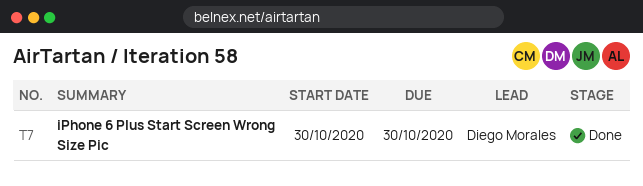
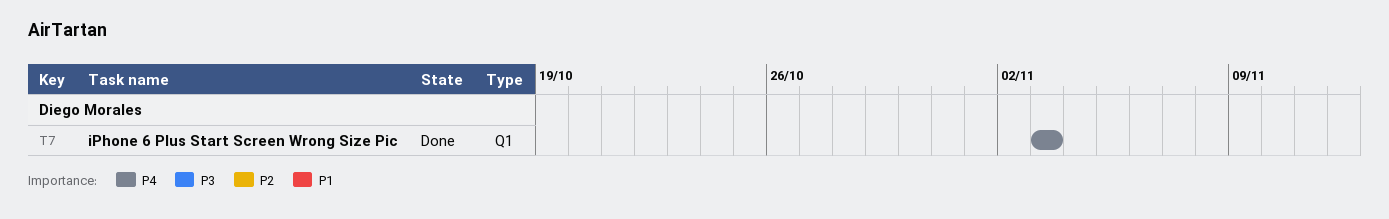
T7, start: Oct 30 -> Nov 3
T7, due: Oct 30 -> Nov 3

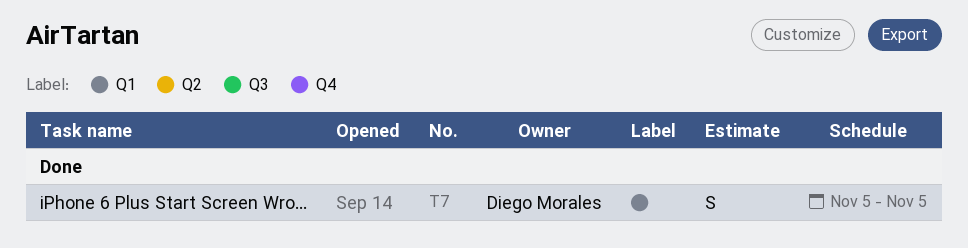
T7, start: Nov 3 -> Nov 5
T7, due: Nov 3 -> Nov 5

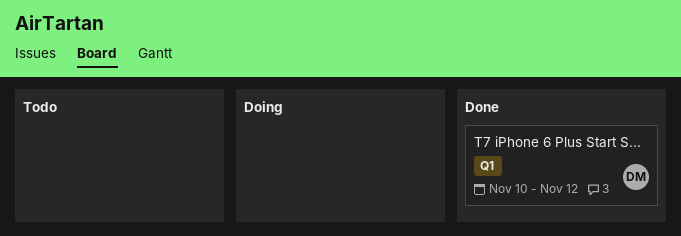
T7, start: Nov 5 -> Nov 10
T7, due: Nov 5 -> Nov 12

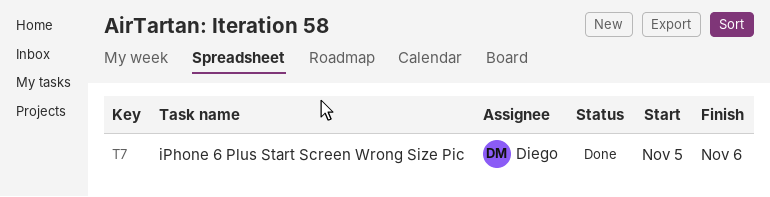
T7, start: Nov 10 -> Nov 5
T7, due: Nov 12 -> Nov 6

